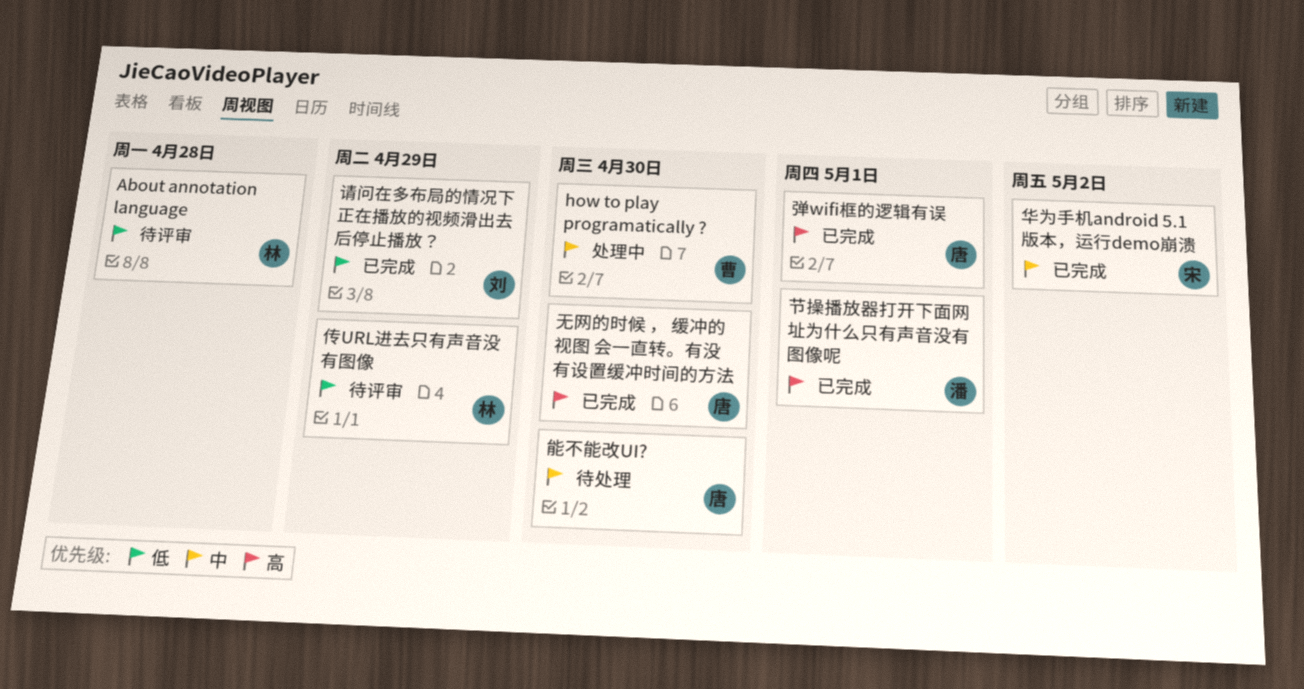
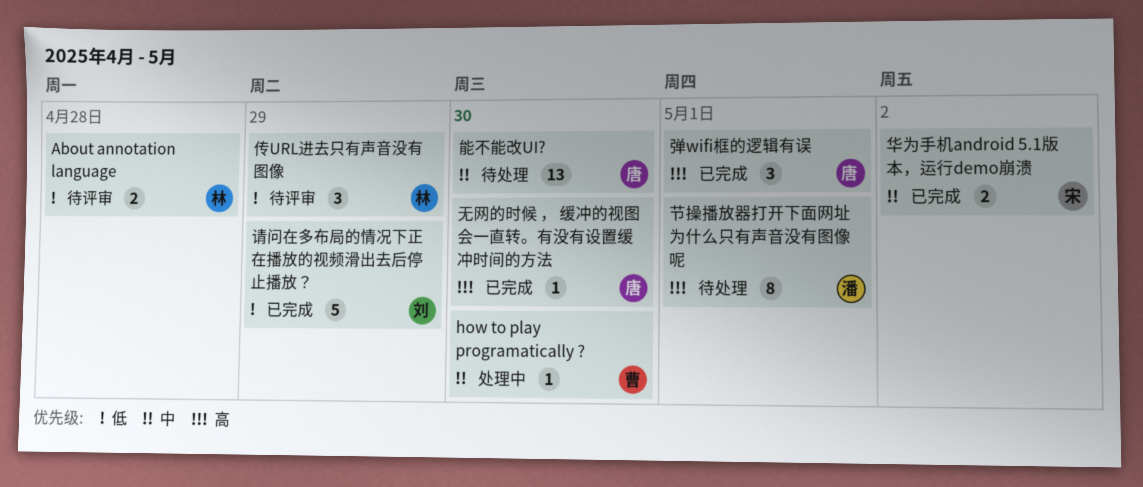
节操播放器打开下面网址为什么只有声音没有图像呢, status: 已完成 -> 待处理

